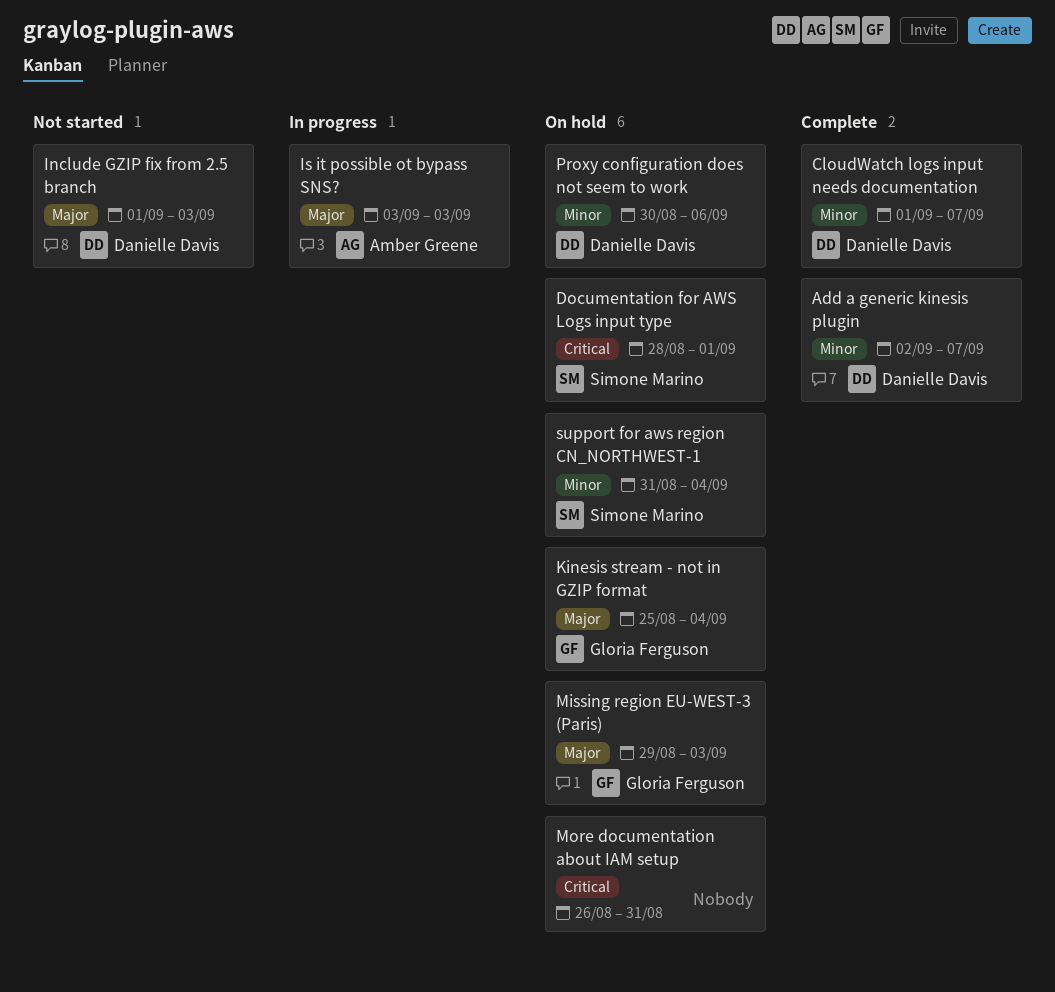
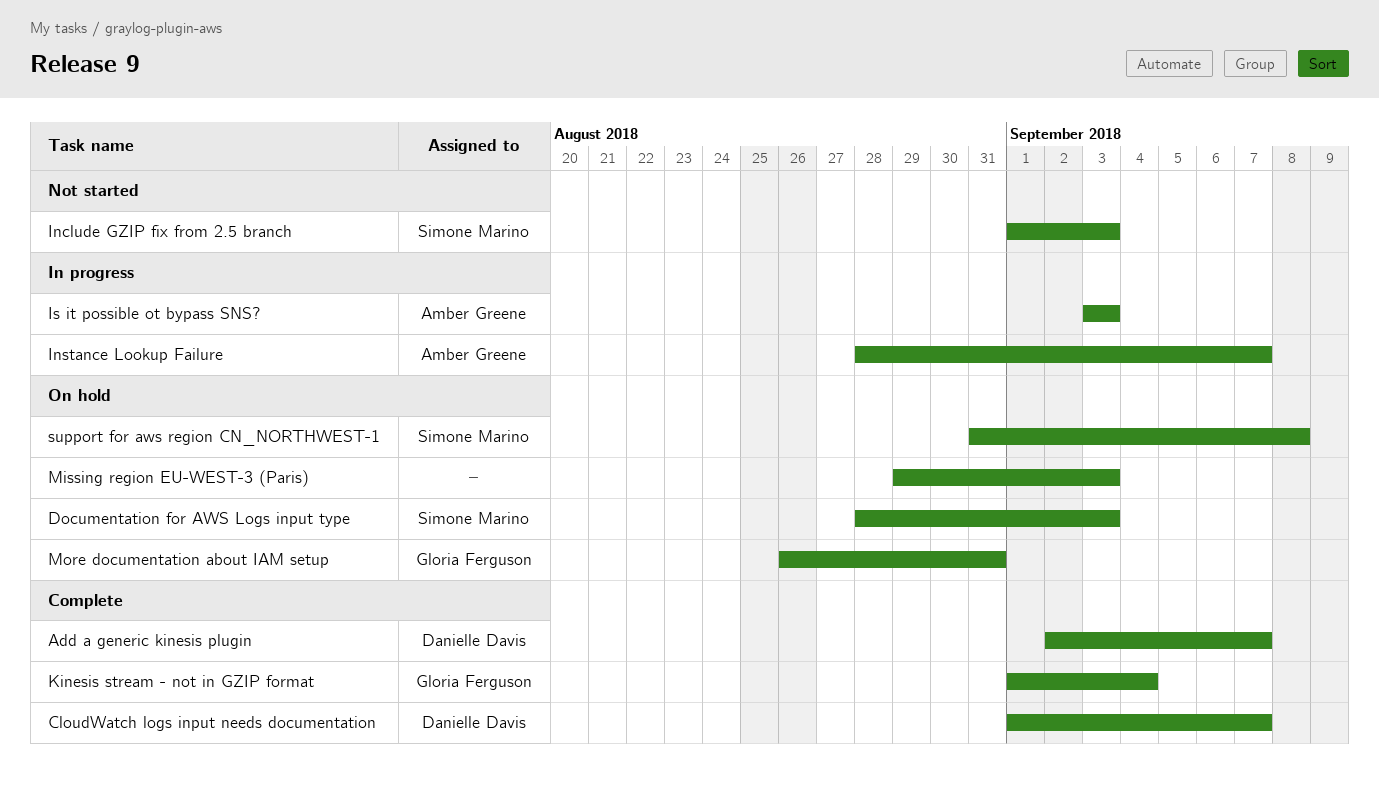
Documentation for AWS Logs input type, due: Sep 1 -> Sep 3
Include GZIP fix from 2.5 branch, owner: Danielle Davis -> Simone Marino
Instance Lookup Failure: none -> present
Kinesis stream - not in GZIP format, status: On hold -> Complete
Kinesis stream - not in GZIP format, start: Aug 25 -> Sep 1
Missing region EU-WEST-3 (Paris), owner: Gloria Ferguson -> none
More documentation about IAM setup, owner: none -> Gloria Ferguson
Proxy configuration does not seem to work: present -> none
support for aws region CN_NORTHWEST-1, due: Sep 4 -> Sep 8

